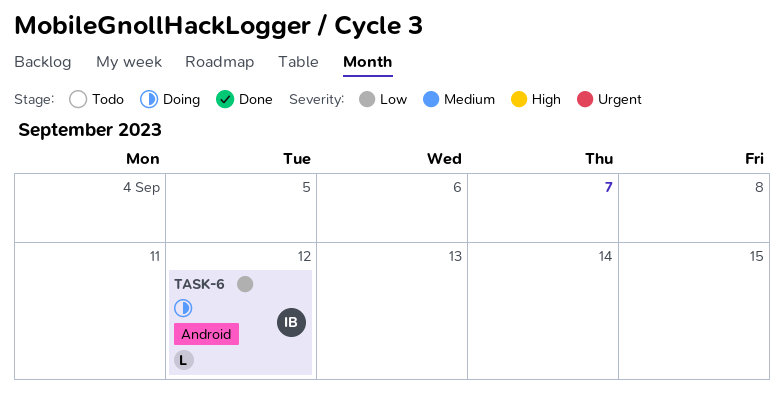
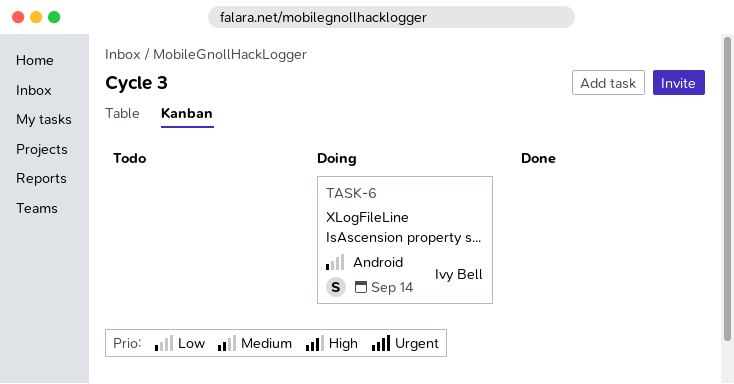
TASK-6, estimate: L -> S
TASK-6, due: Sep 12 -> Sep 14

